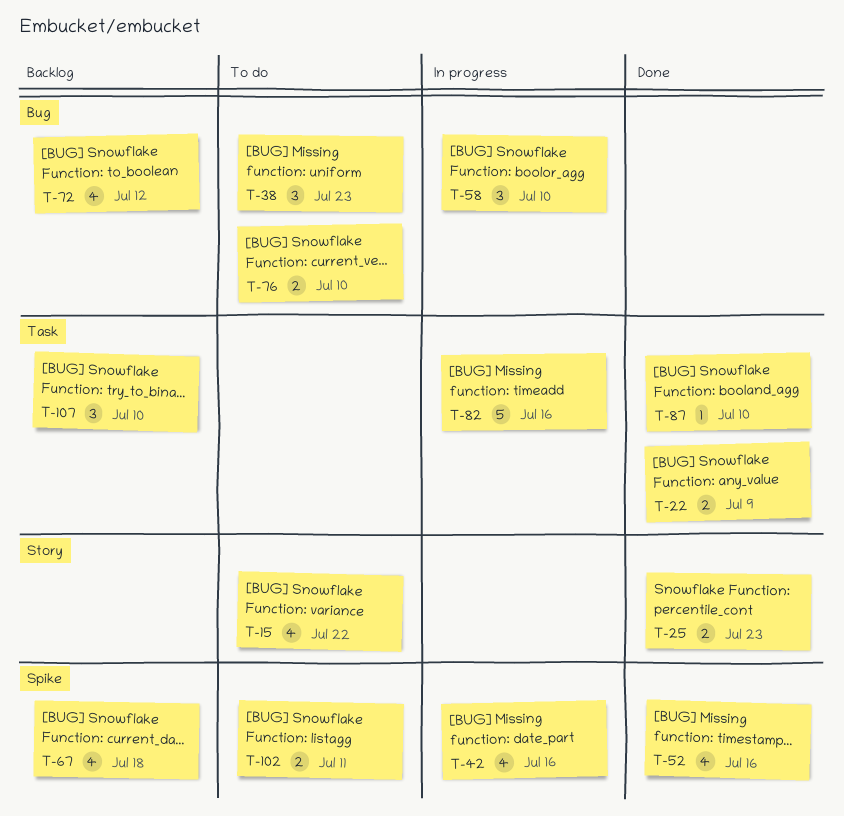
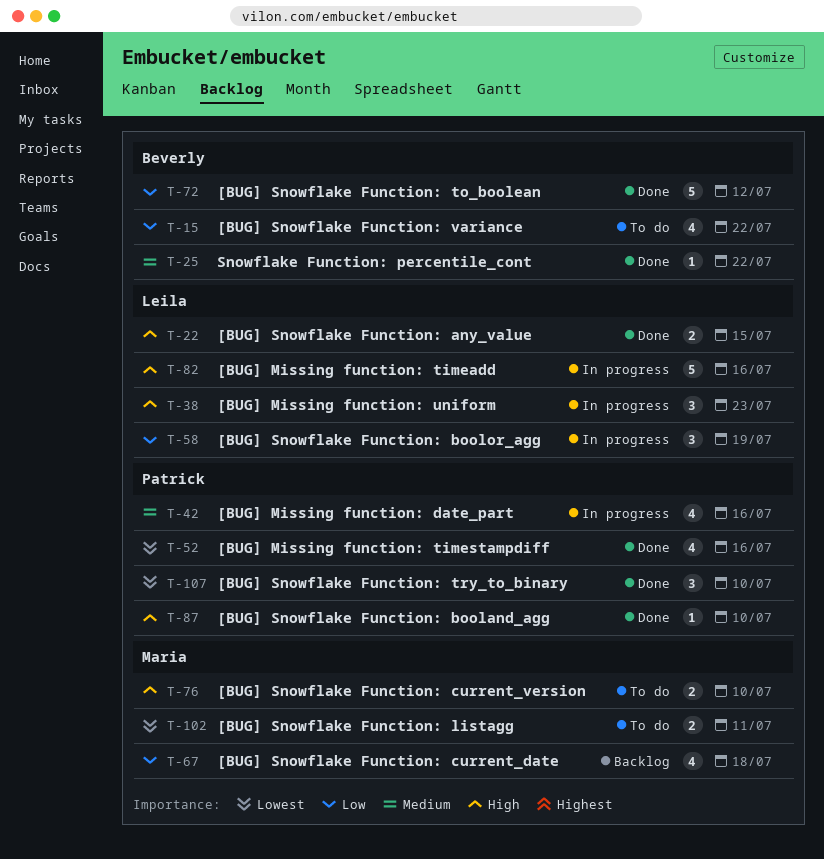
T-22, due: Jul 9 -> Jul 15
T-25, estimate: 2 -> 1
T-25, due: Jul 23 -> Jul 22
T-38, status: To do -> In progress
T-58, due: Jul 10 -> Jul 19
T-72, status: Backlog -> Done
T-72, estimate: 4 -> 5
T-107, status: Backlog -> Done

